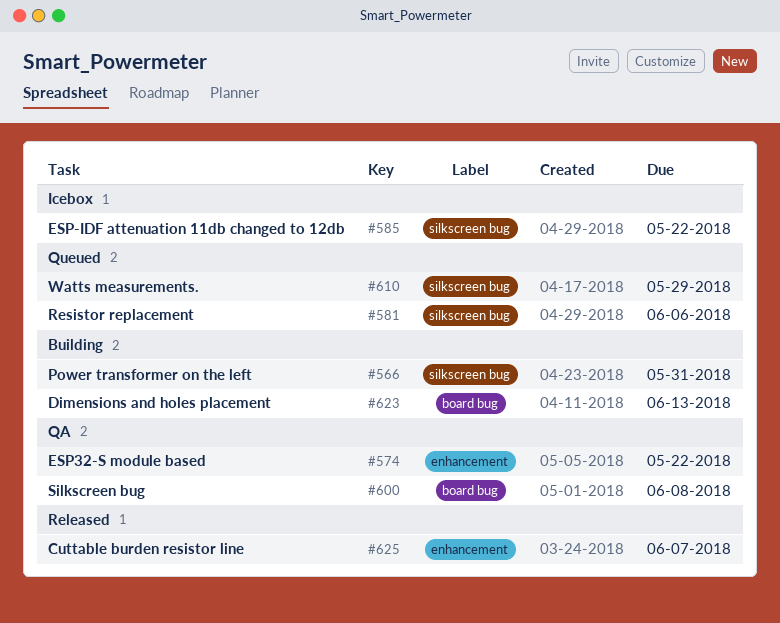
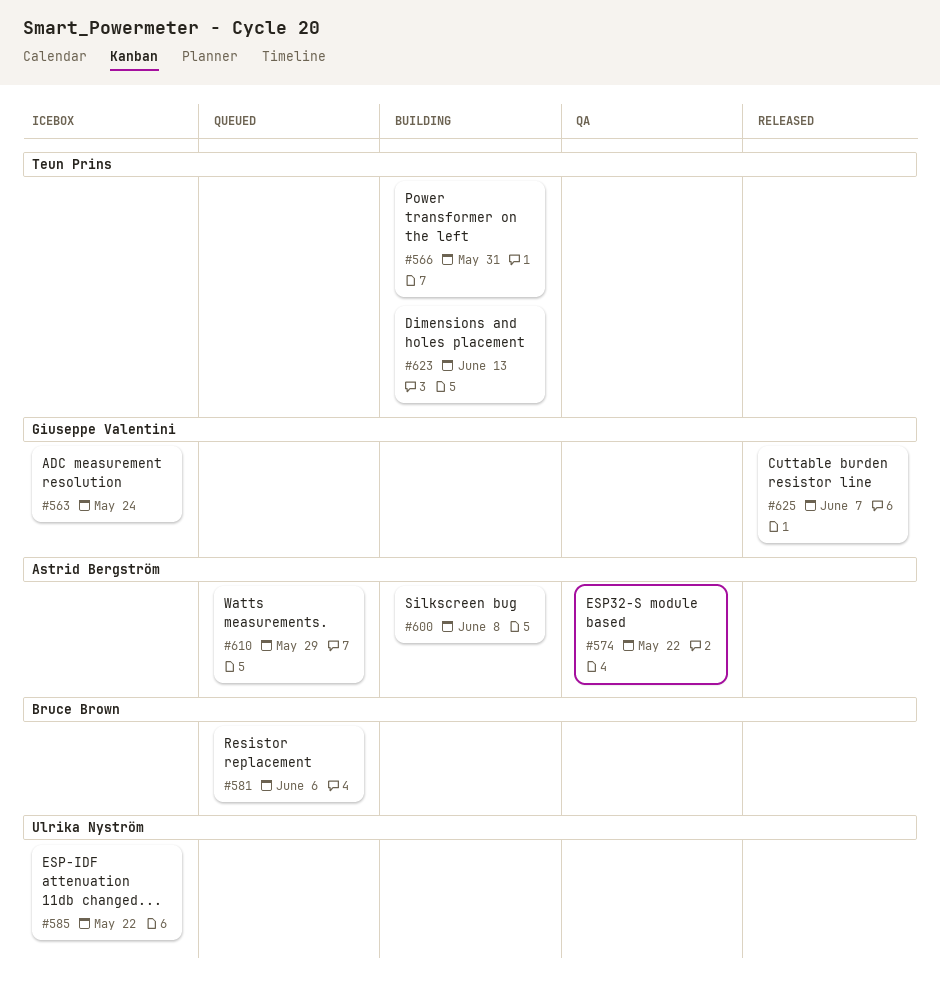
#563: none -> present
#600, status: QA -> Building

